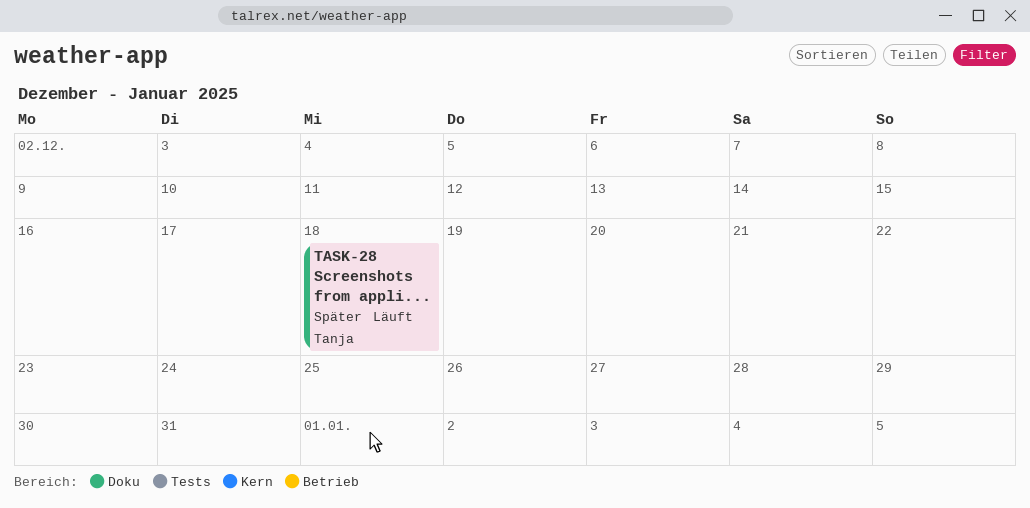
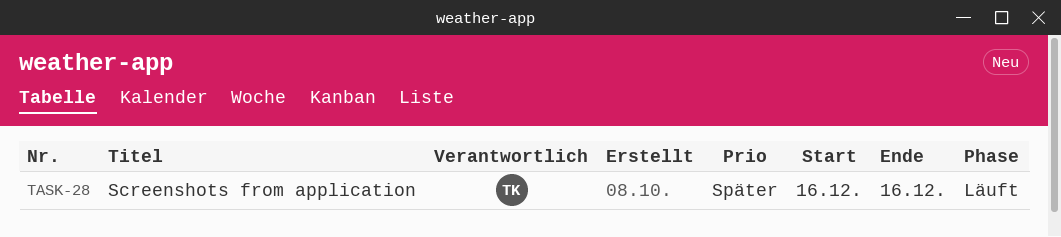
TASK-28, due: Dec 18 -> Dec 16

